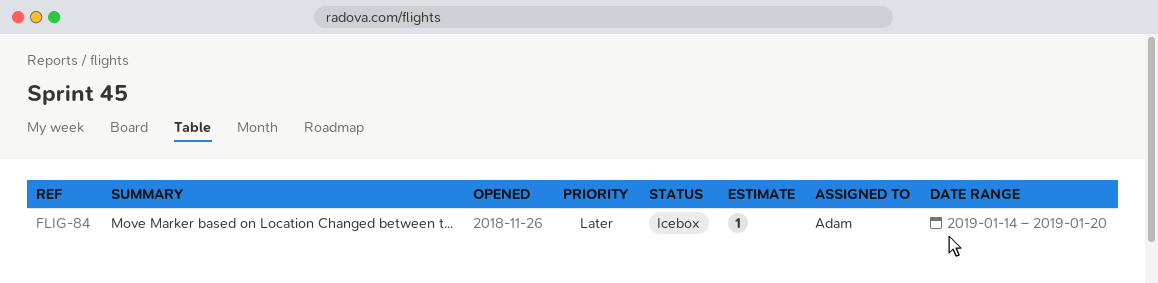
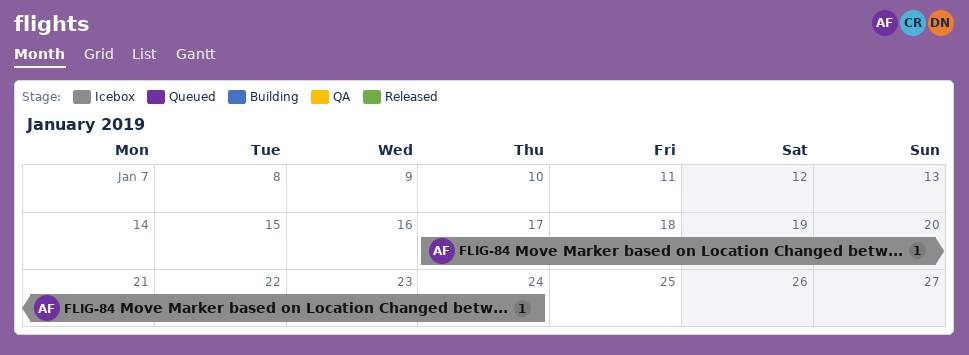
FLIG-84, start: Jan 14 -> Jan 17
FLIG-84, due: Jan 20 -> Jan 24

